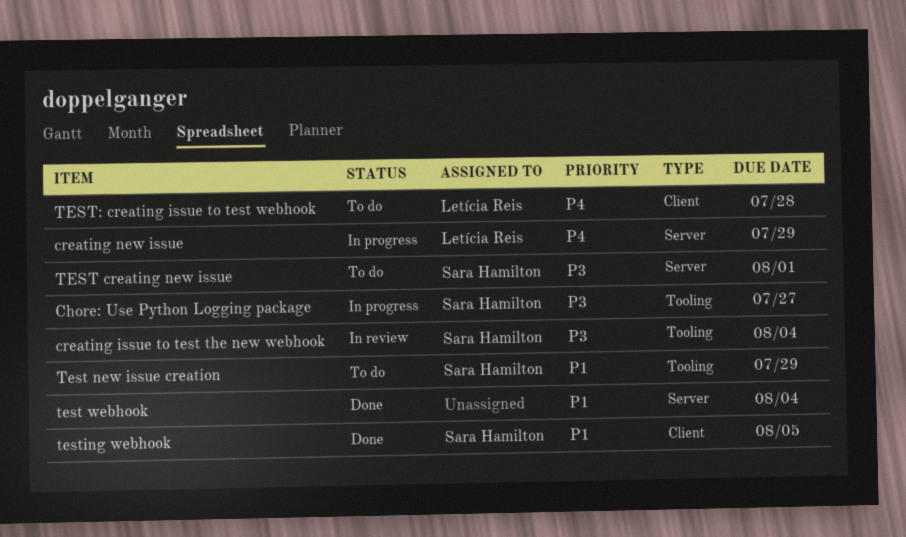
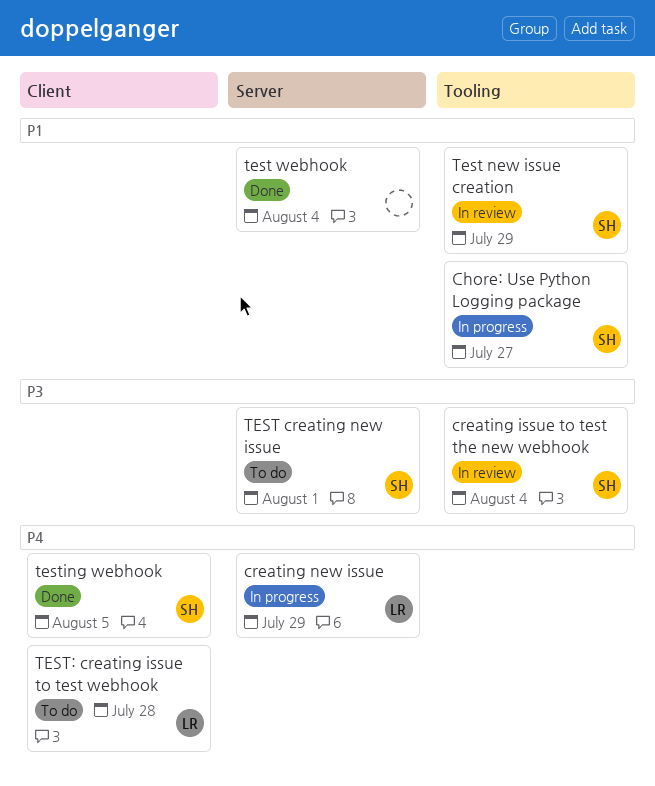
Chore: Use Python Logging package, priority: P3 -> P1
Test new issue creation, status: To do -> In review
testing webhook, priority: P1 -> P4

